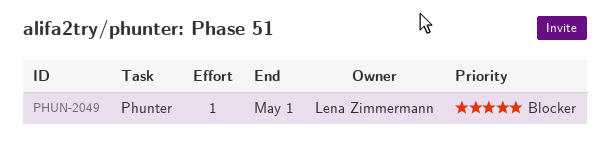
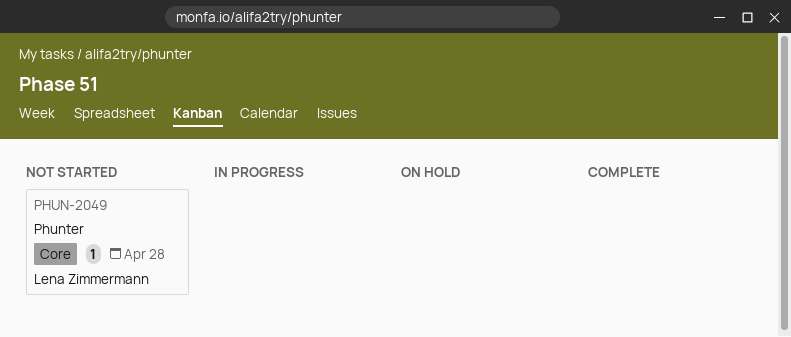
PHUN-2049, due: May 1 -> Apr 28

